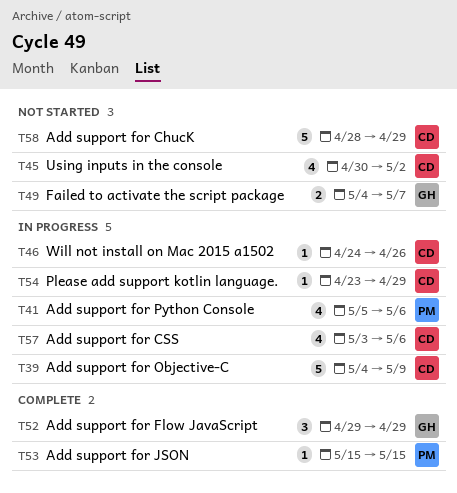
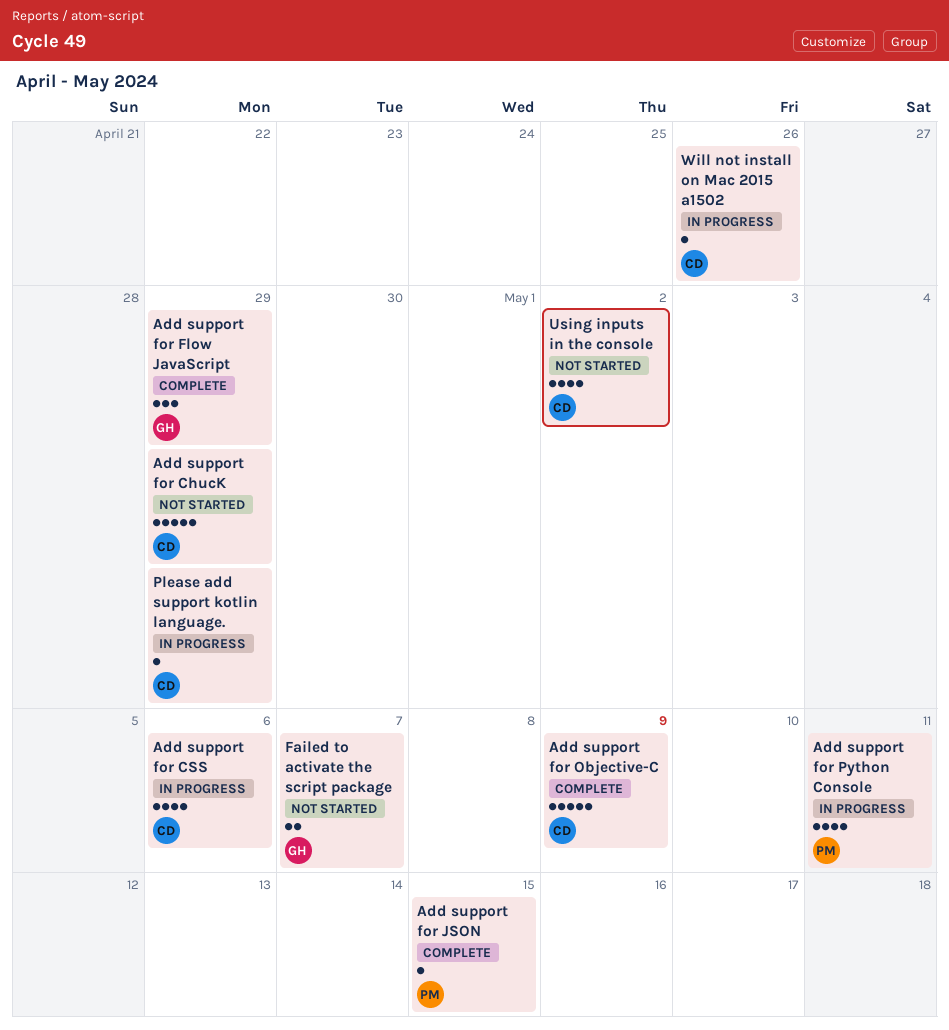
Add support for Objective-C, status: In progress -> Complete
Add support for Python Console, due: May 6 -> May 11

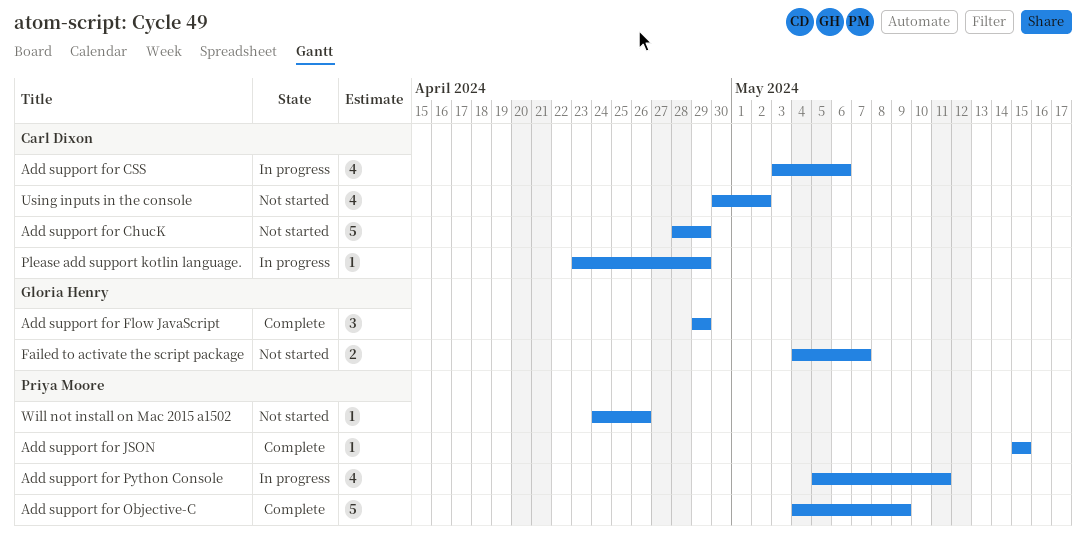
Add support for Objective-C, owner: Carl Dixon -> Priya Moore
Will not install on Mac 2015 a1502, status: In progress -> Not started
Will not install on Mac 2015 a1502, owner: Carl Dixon -> Priya Moore

